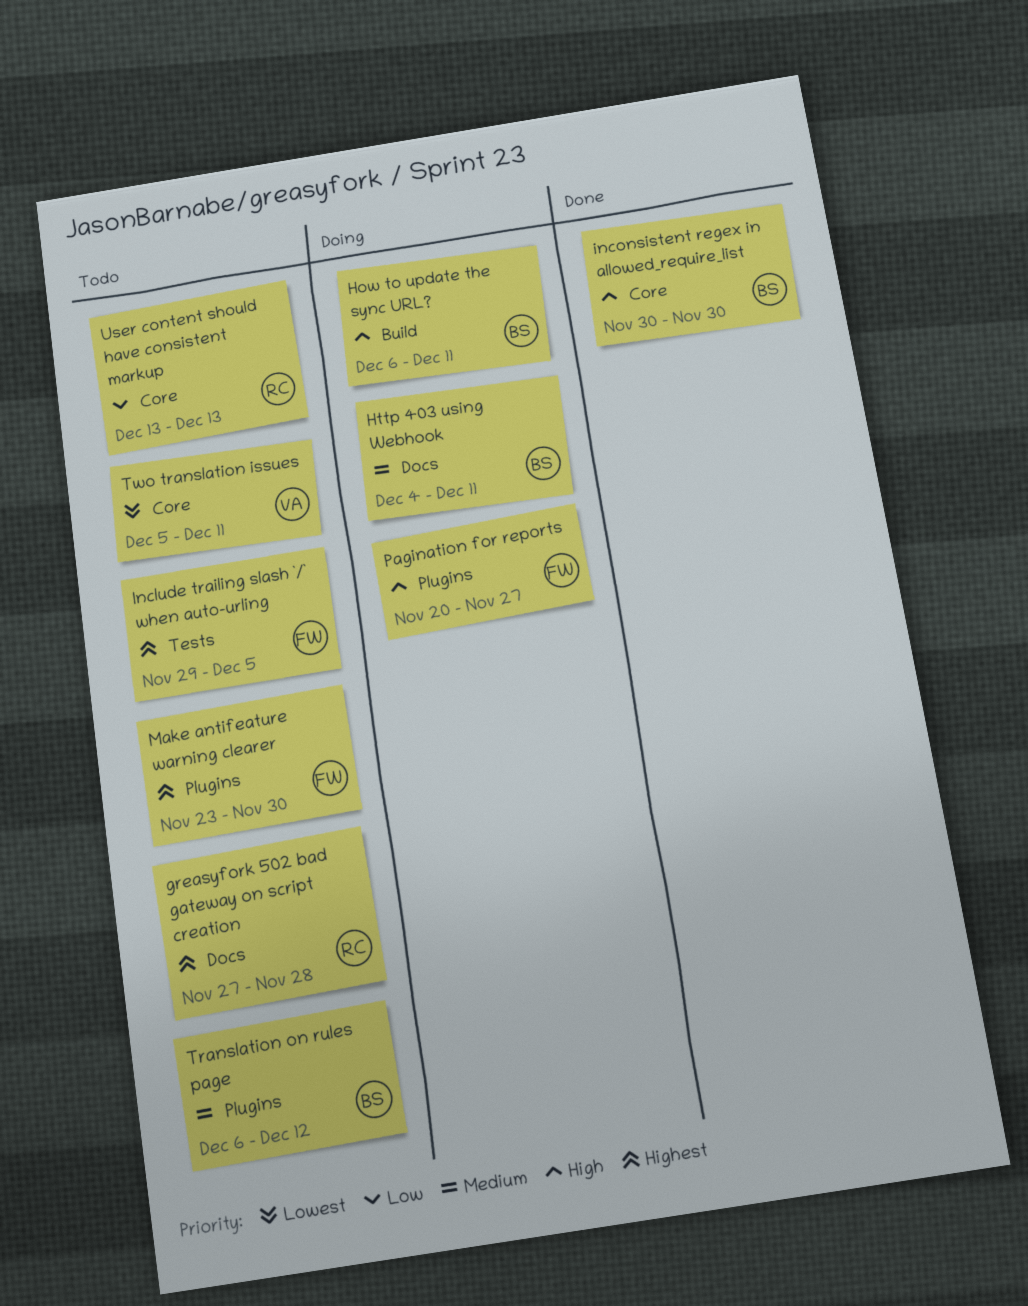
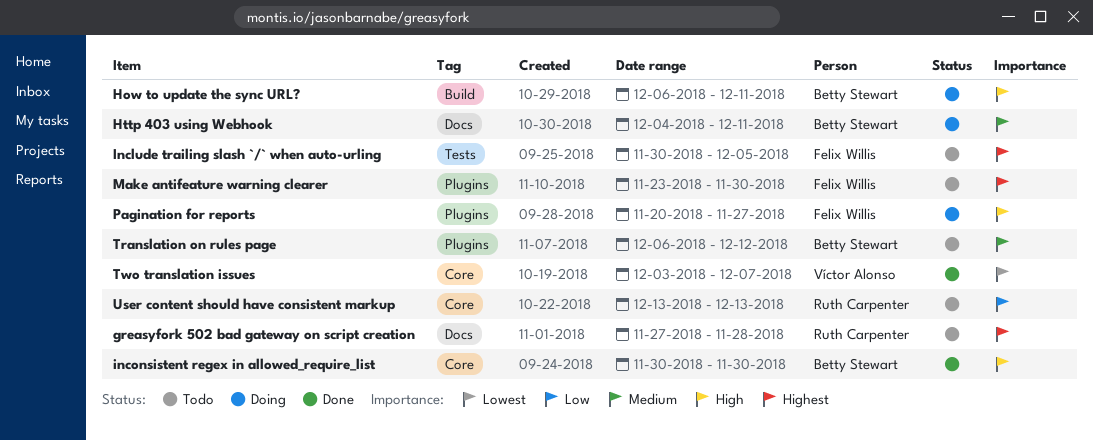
Include trailing slash `/` when auto-urling, start: Nov 29 -> Nov 30
Two translation issues, status: Todo -> Done
Two translation issues, start: Dec 5 -> Dec 3
Two translation issues, due: Dec 11 -> Dec 7

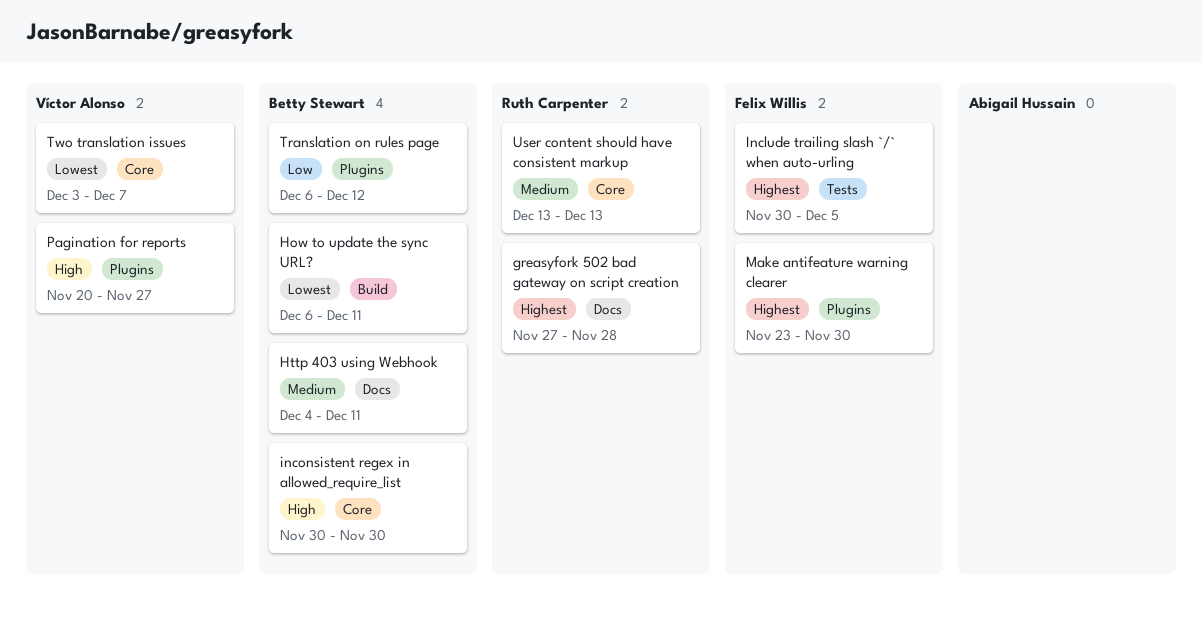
How to update the sync URL?, priority: High -> Lowest
Pagination for reports, owner: Felix Willis -> Víctor Alonso
Translation on rules page, priority: Medium -> Low
User content should have consistent markup, priority: Low -> Medium

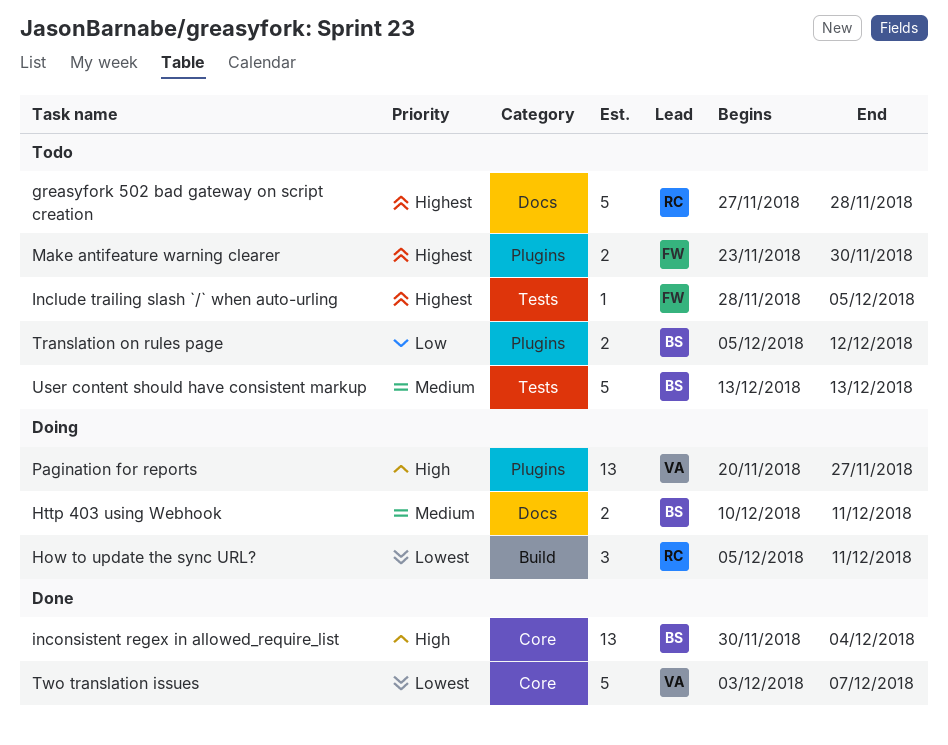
How to update the sync URL?, owner: Betty Stewart -> Ruth Carpenter
How to update the sync URL?, start: Dec 6 -> Dec 5
Http 403 using Webhook, start: Dec 4 -> Dec 10
Include trailing slash `/` when auto-urling, start: Nov 30 -> Nov 28
inconsistent regex in allowed_require_list, due: Nov 30 -> Dec 4
Translation on rules page, start: Dec 6 -> Dec 5
User content should have consistent markup, owner: Ruth Carpenter -> Betty Stewart
User content should have consistent markup, label: Core -> Tests

